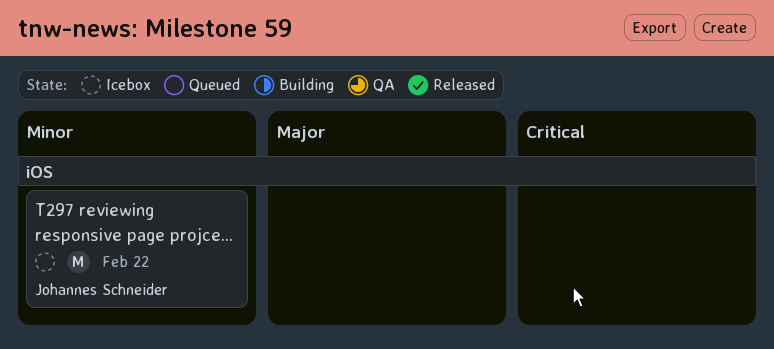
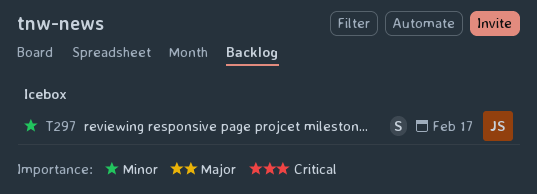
T297, estimate: M -> S
T297, due: Feb 22 -> Feb 17

